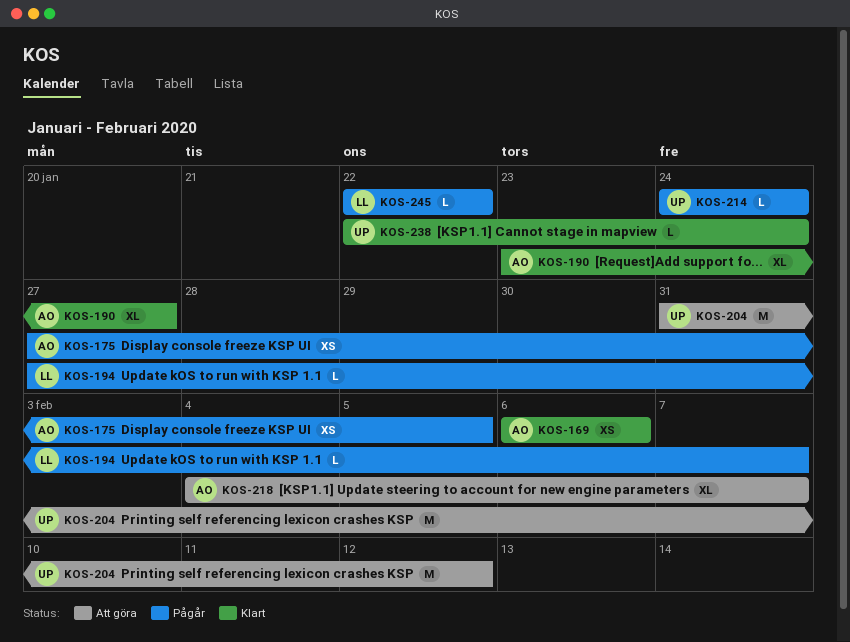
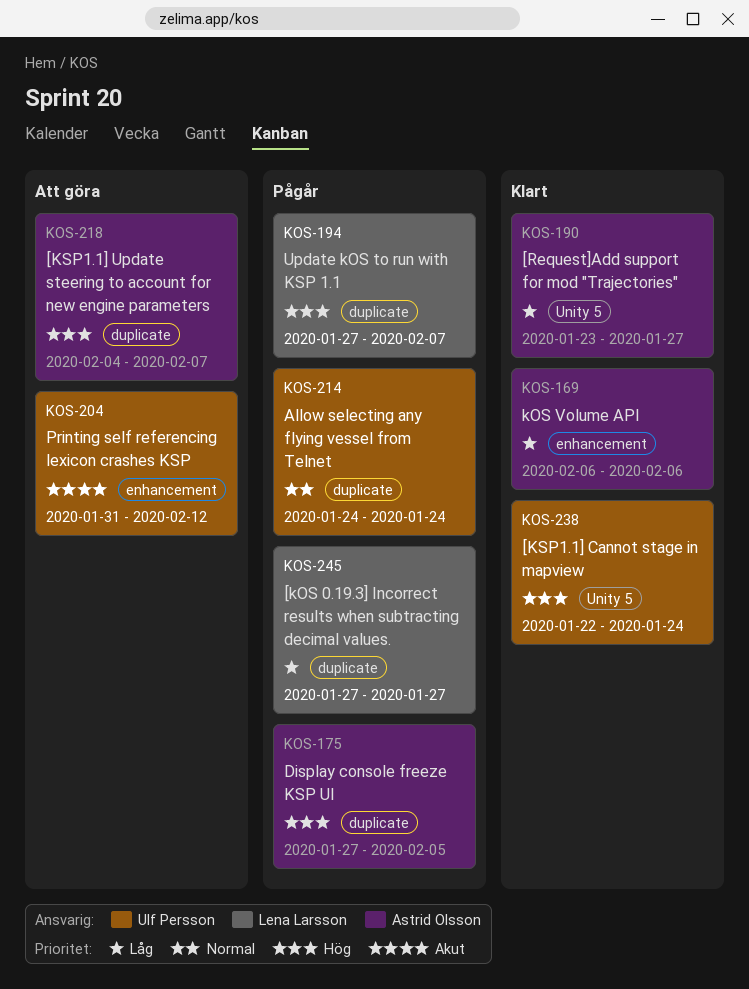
KOS-245, start: Jan 22 -> Jan 27
KOS-245, due: Jan 22 -> Jan 27

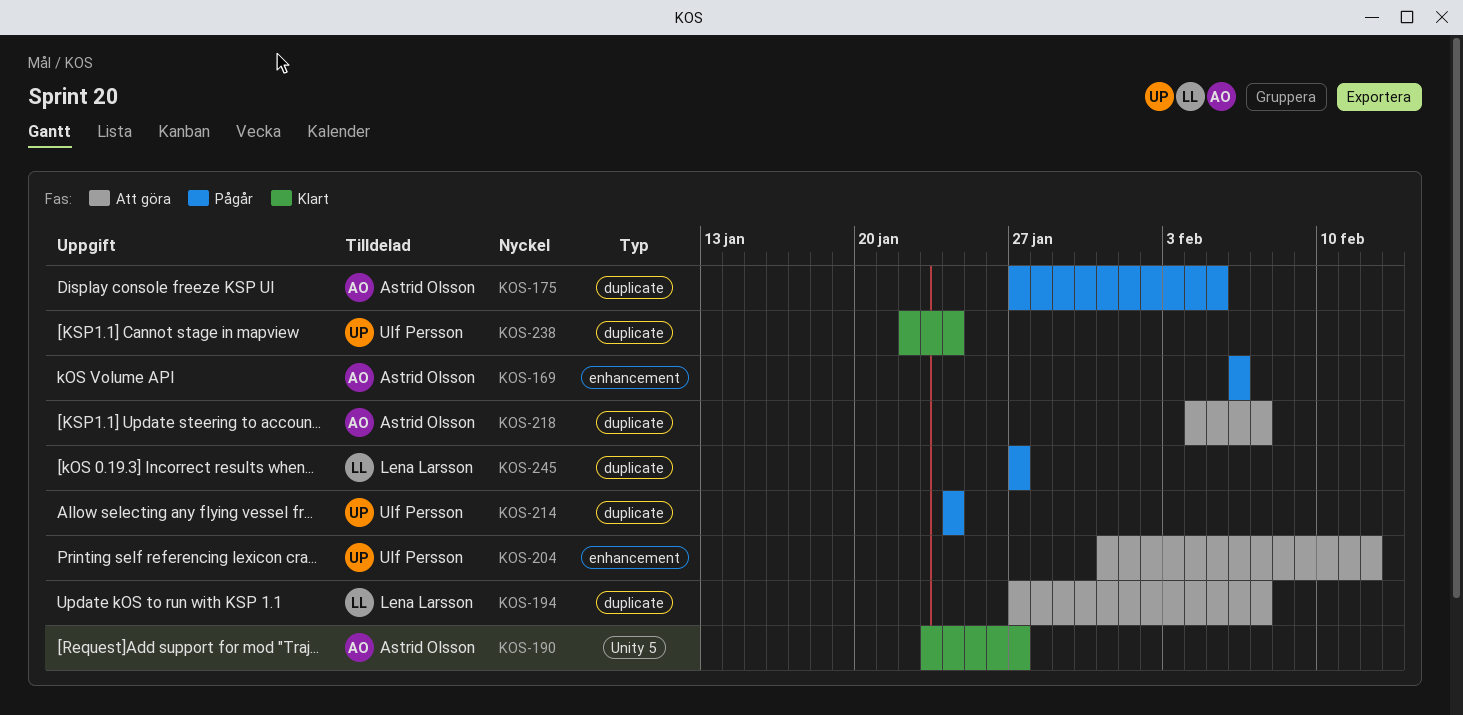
KOS-169, status: Klart -> Pågår
KOS-194, status: Pågår -> Att göra
KOS-238, label: Unity 5 -> duplicate

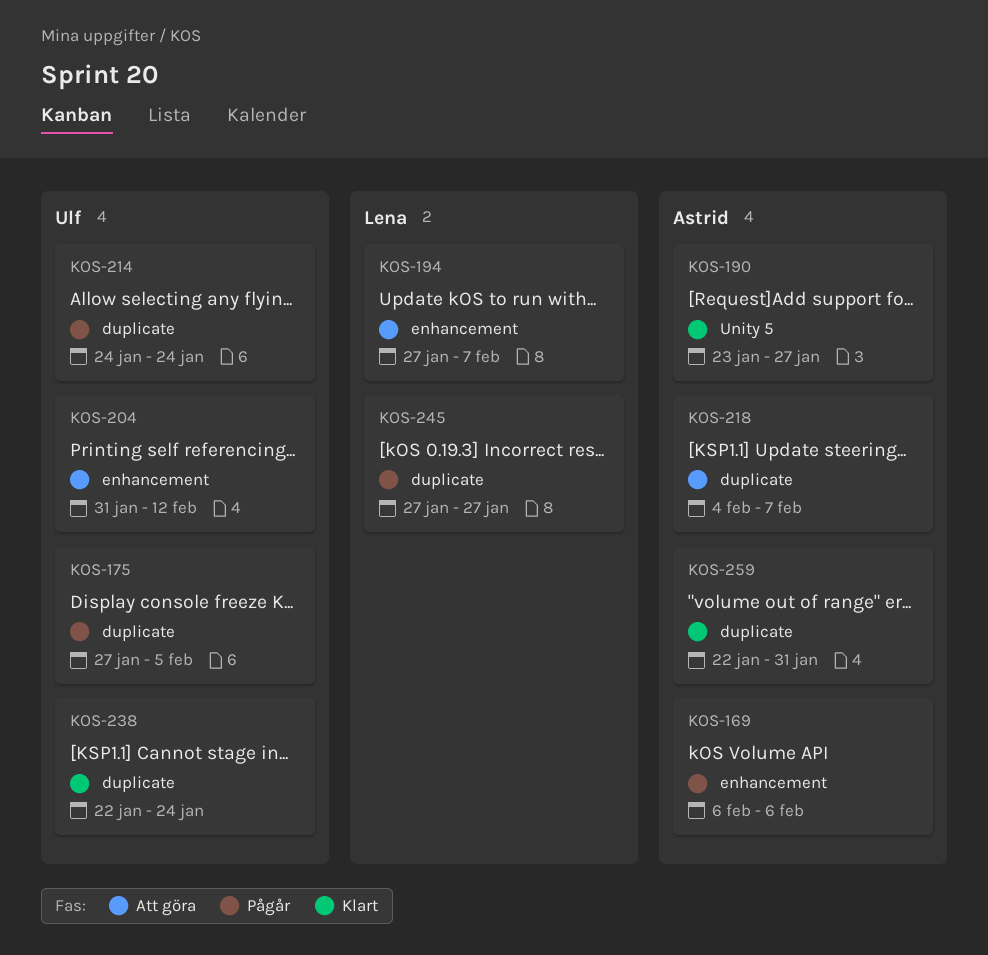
KOS-175, owner: Astrid Olsson -> Ulf Persson
KOS-194, label: duplicate -> enhancement
KOS-259: none -> present

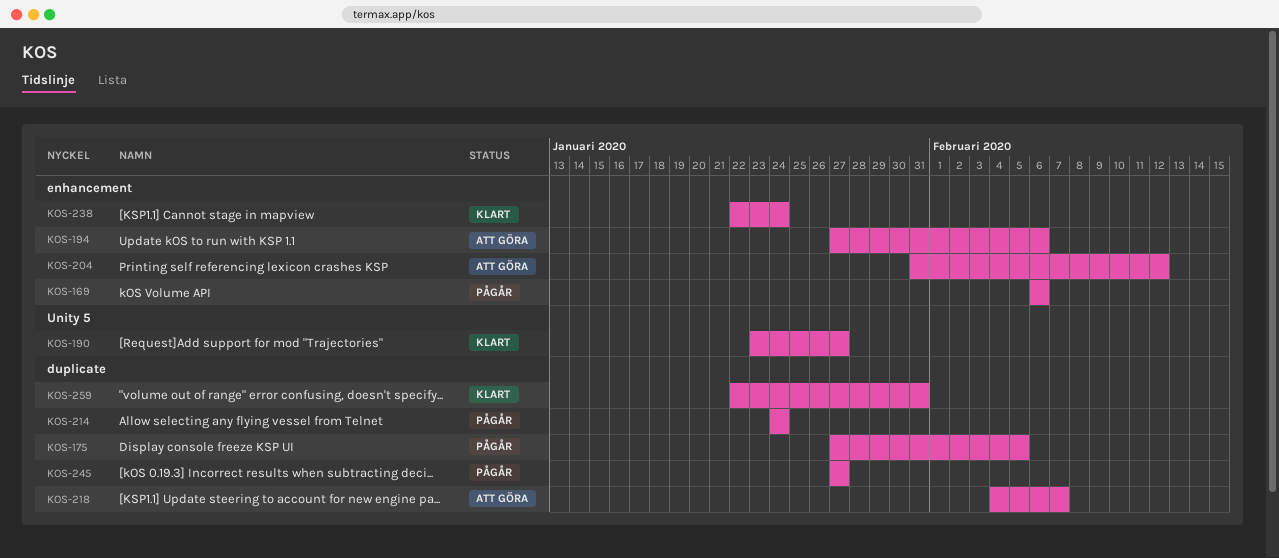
KOS-194, due: Feb 7 -> Feb 6
KOS-238, label: duplicate -> enhancement

